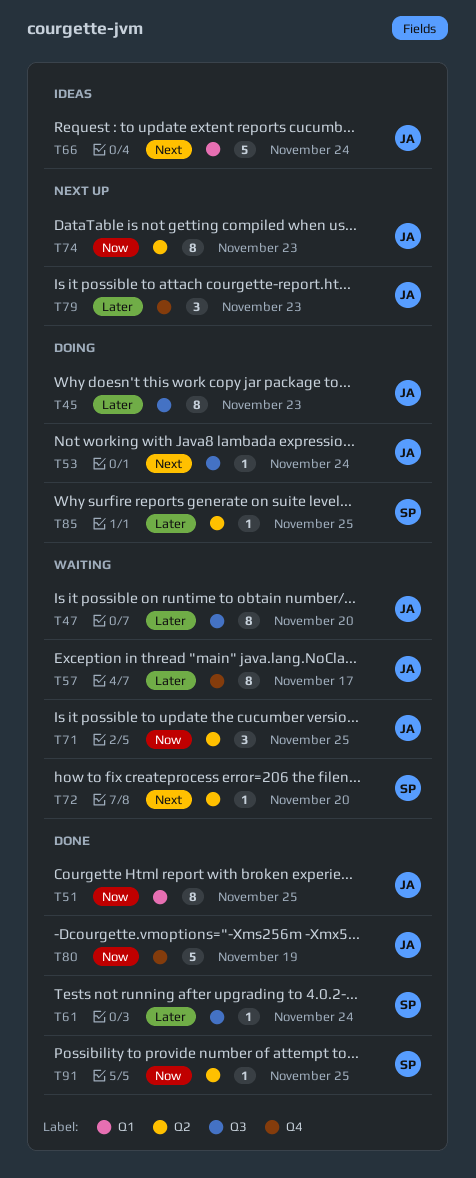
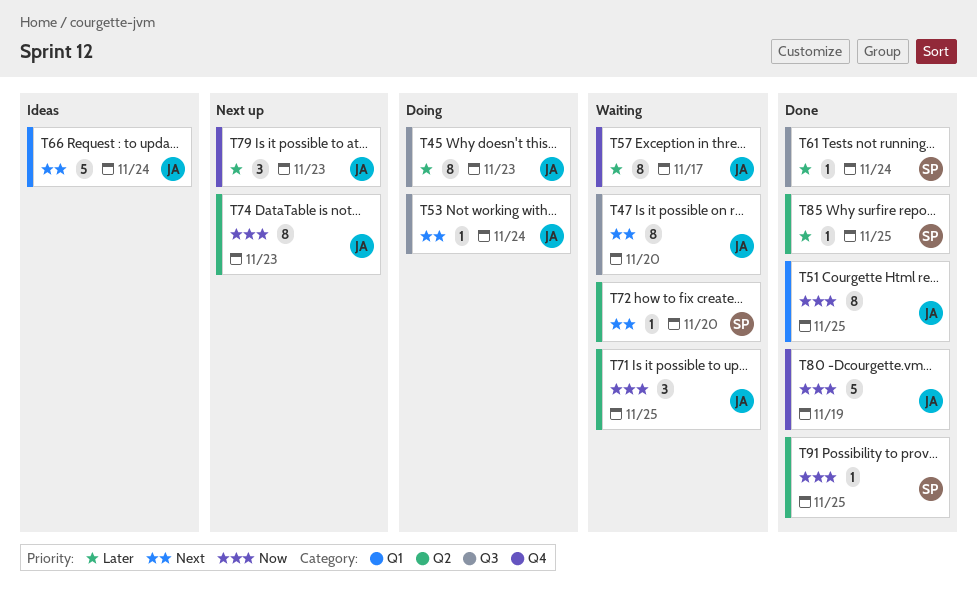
T47, priority: Later -> Next
T85, status: Doing -> Done

